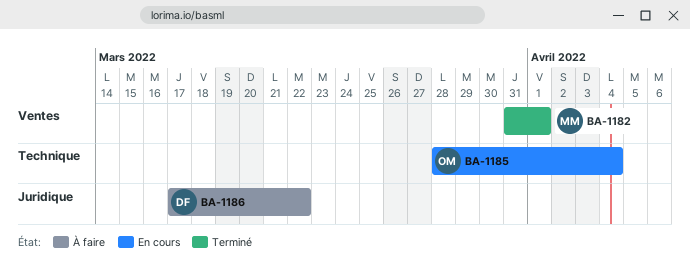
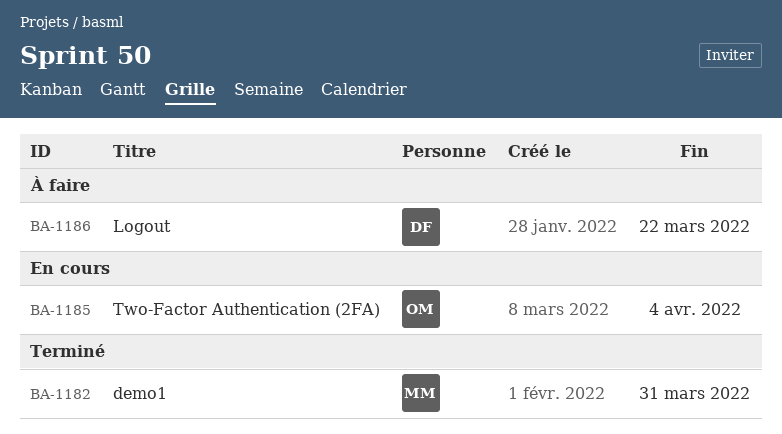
BA-1182, due: Apr 1 -> Mar 31

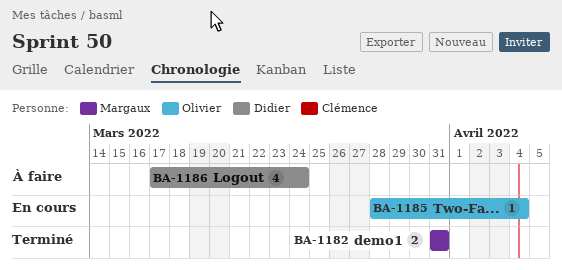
BA-1186, due: Mar 22 -> Mar 24

